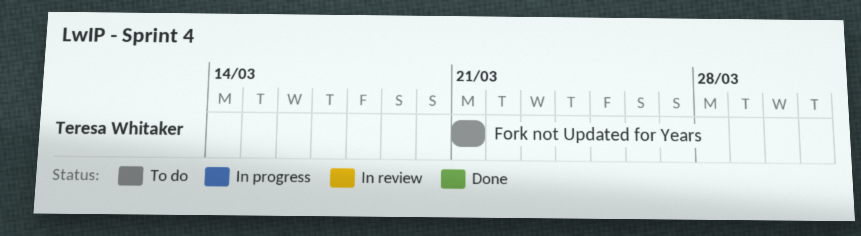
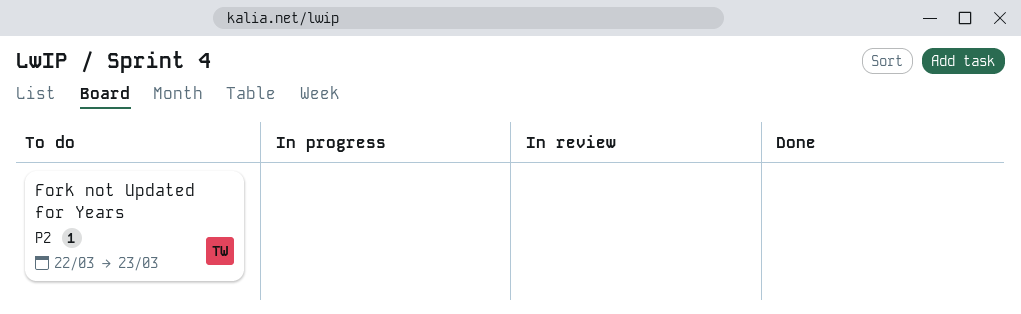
Fork not Updated for Years, start: Mar 21 -> Mar 22
Fork not Updated for Years, due: Mar 21 -> Mar 23

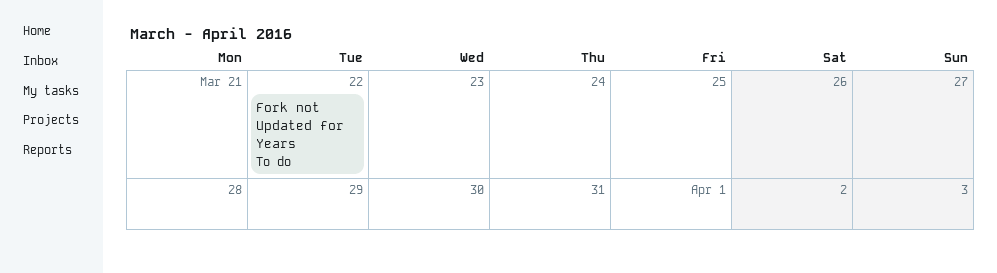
Fork not Updated for Years, due: Mar 23 -> Mar 22

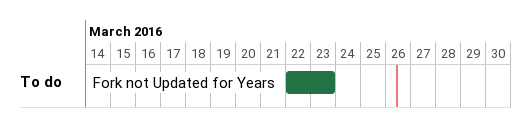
Fork not Updated for Years, due: Mar 22 -> Mar 23

